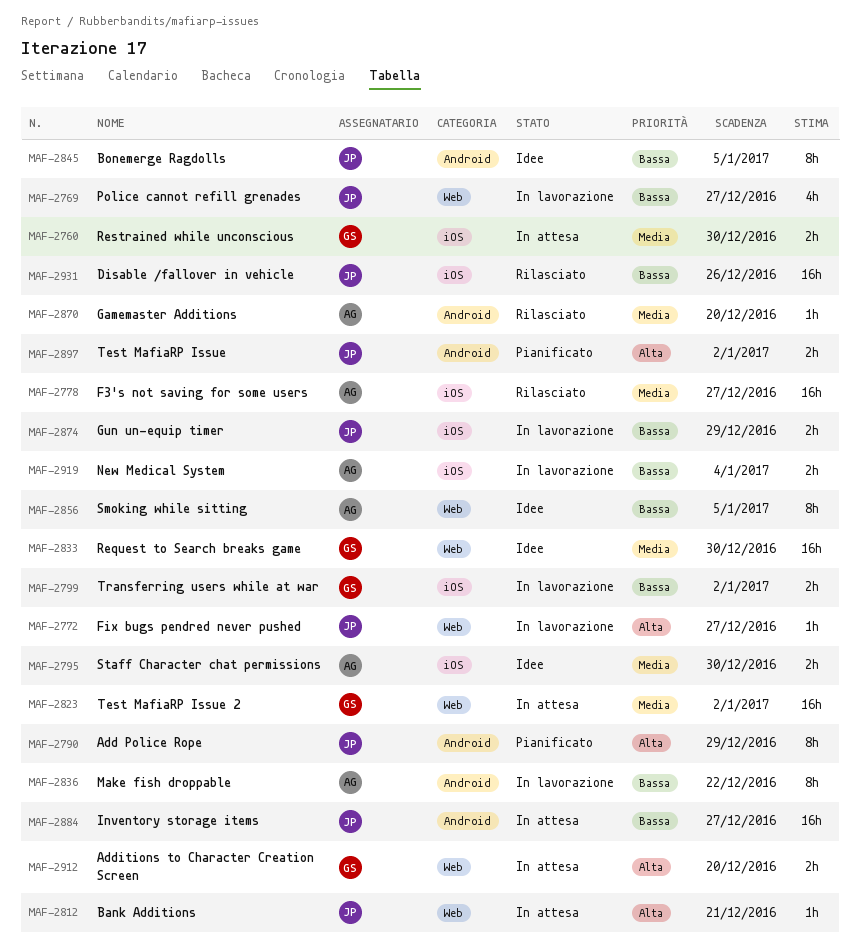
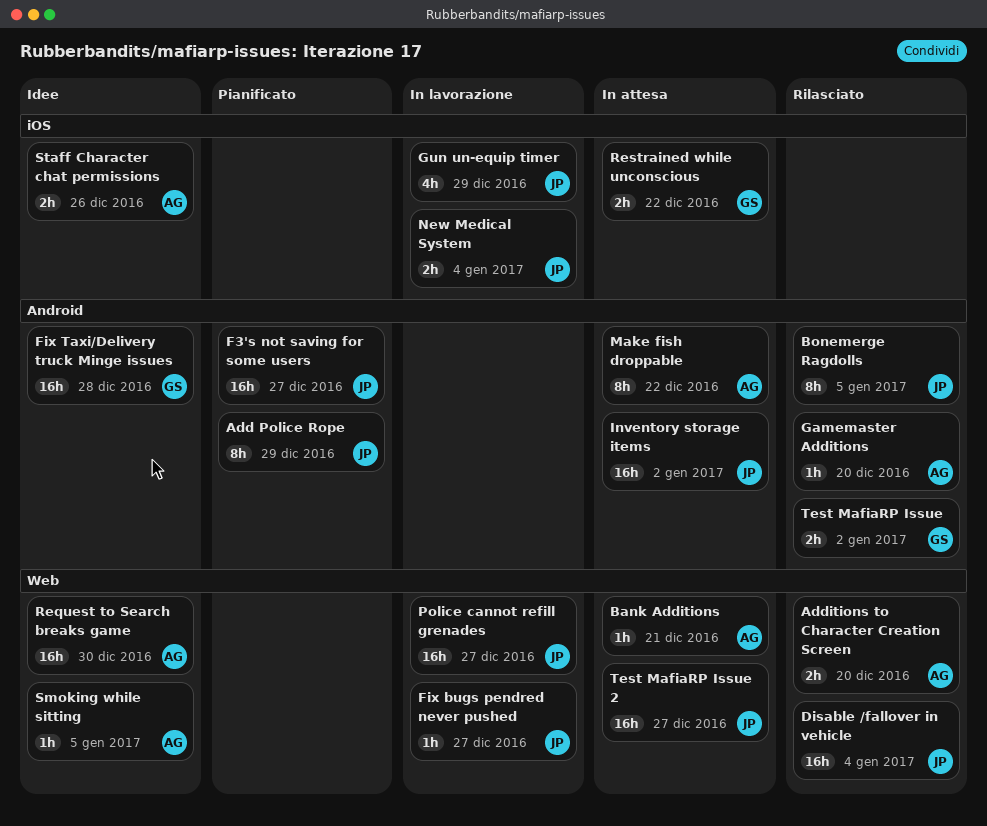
Additions to Character Creation Screen, status: In attesa -> Rilasciato
Additions to Character Creation Screen, owner: GS -> AG
Bank Additions, owner: JP -> AG
Bonemerge Ragdolls, status: Idee -> Rilasciato
Disable /fallover in vehicle, label: iOS -> Web
Disable /fallover in vehicle, due: Dec 26 -> Jan 4
F3's not saving for some users, status: Rilasciato -> Pianificato
F3's not saving for some users, owner: AG -> JP
F3's not saving for some users, label: iOS -> Android
Fix Taxi/Delivery truck Minge issues: none -> present
Gun un-equip timer, estimate: 2h -> 4h
Inventory storage items, due: Dec 27 -> Jan 2
Make fish droppable, status: In lavorazione -> In attesa
New Medical System, owner: AG -> JP
Police cannot refill grenades, estimate: 4h -> 16h
Request to Search breaks game, owner: GS -> AG
Restrained while unconscious, due: Dec 30 -> Dec 22
Smoking while sitting, estimate: 8h -> 1h
Staff Character chat permissions, due: Dec 30 -> Dec 26
Test MafiaRP Issue, status: Pianificato -> Rilasciato
Test MafiaRP Issue, owner: JP -> GS
Test MafiaRP Issue 2, owner: GS -> JP
Test MafiaRP Issue 2, due: Jan 2 -> Dec 27
Transferring users while at war: present -> none

